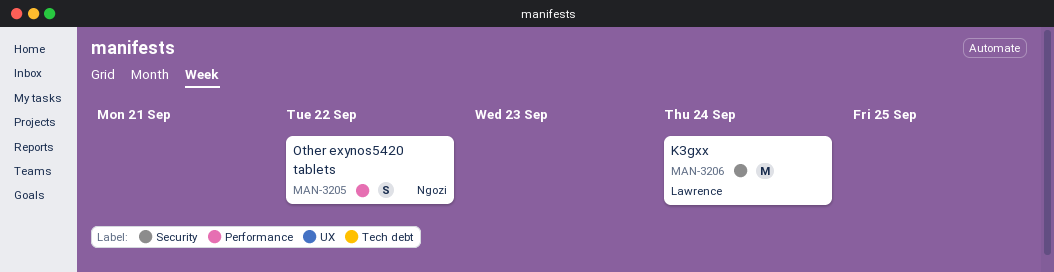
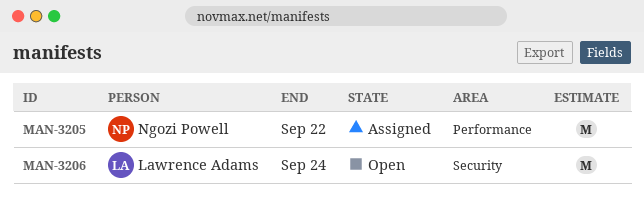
MAN-3205, estimate: S -> M

